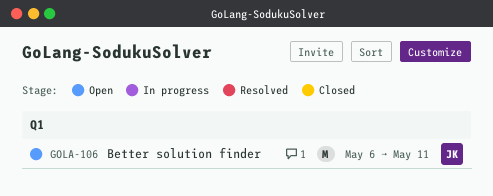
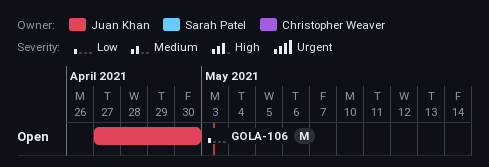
GOLA-106, start: May 6 -> Apr 27
GOLA-106, due: May 11 -> Apr 30

